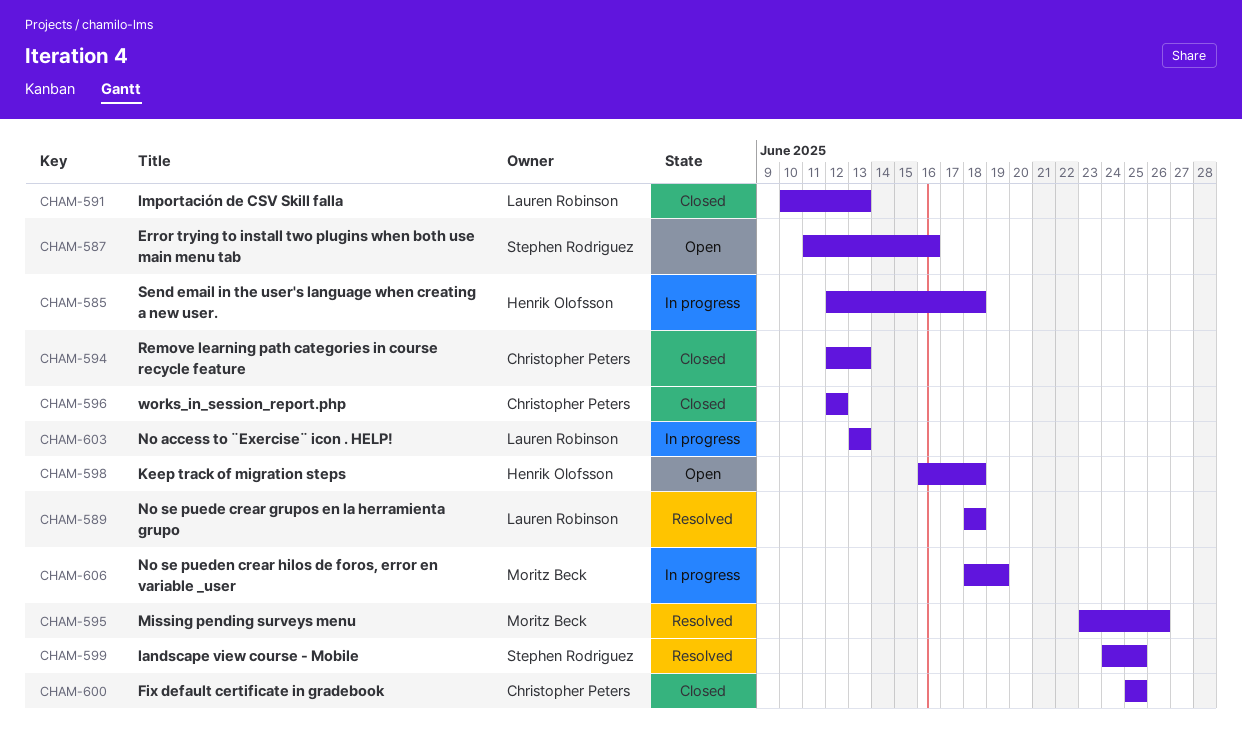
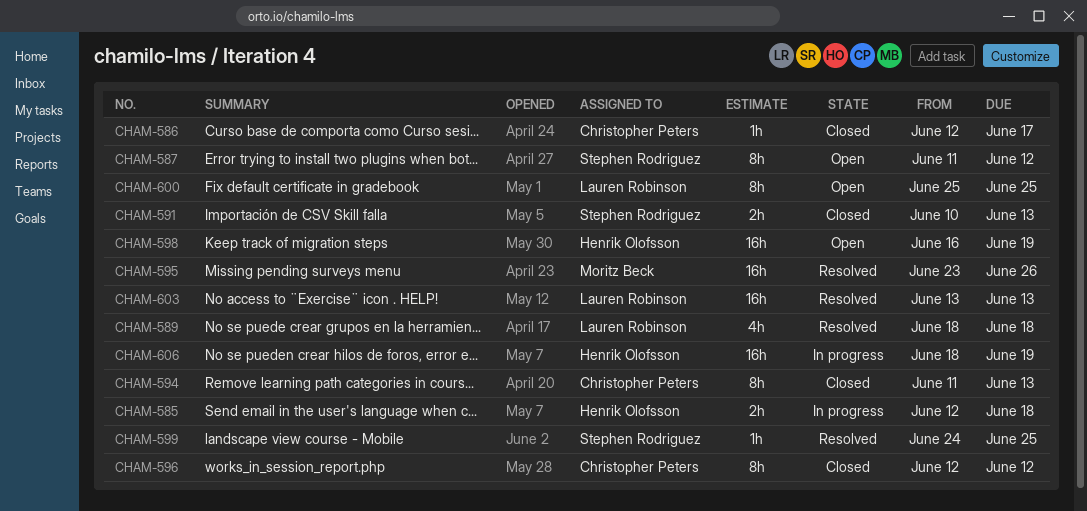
CHAM-586: none -> present
CHAM-587, due: Jun 16 -> Jun 12
CHAM-591, owner: Lauren Robinson -> Stephen Rodriguez
CHAM-594, start: Jun 12 -> Jun 11
CHAM-598, due: Jun 18 -> Jun 19
CHAM-600, status: Closed -> Open
CHAM-600, owner: Christopher Peters -> Lauren Robinson
CHAM-603, status: In progress -> Resolved
CHAM-606, owner: Moritz Beck -> Henrik Olofsson

